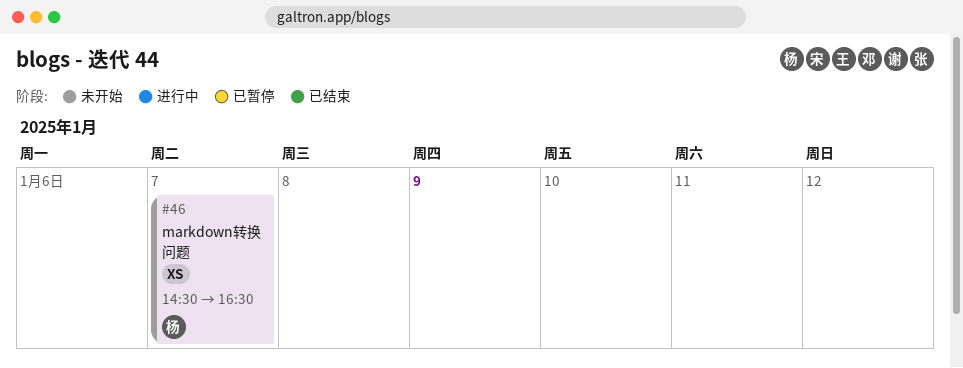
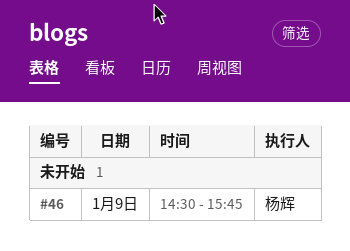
#46, day: Jan 7 -> Jan 9
#46, ends: 16:30 -> 15:45

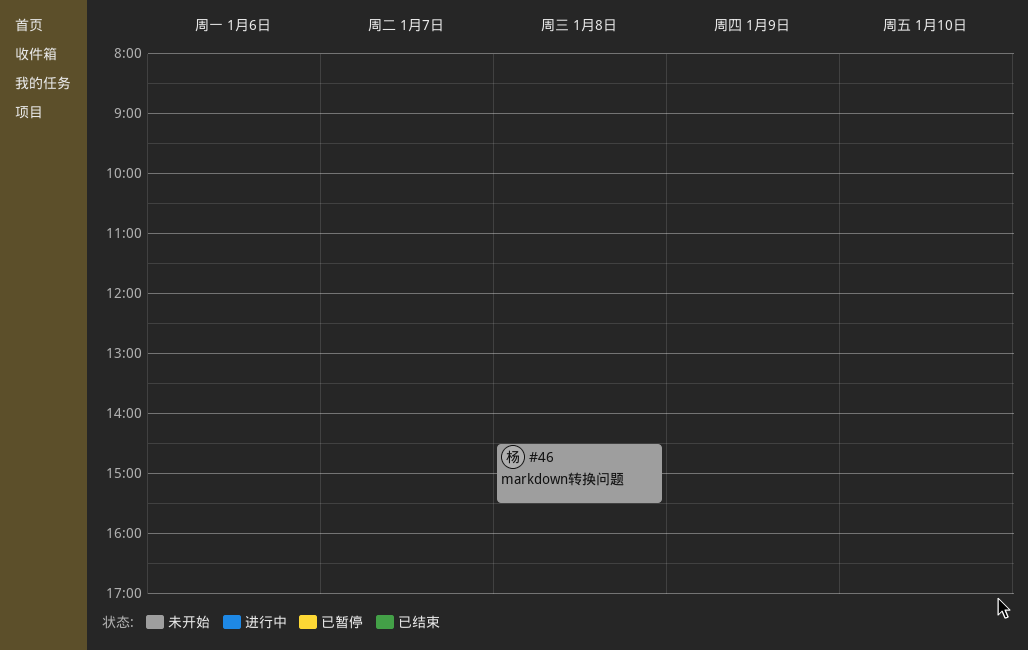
#46, day: Jan 9 -> Jan 8
#46, ends: 15:45 -> 15:30

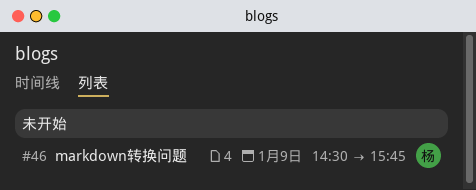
#46, day: Jan 8 -> Jan 9
#46, ends: 15:30 -> 15:45

